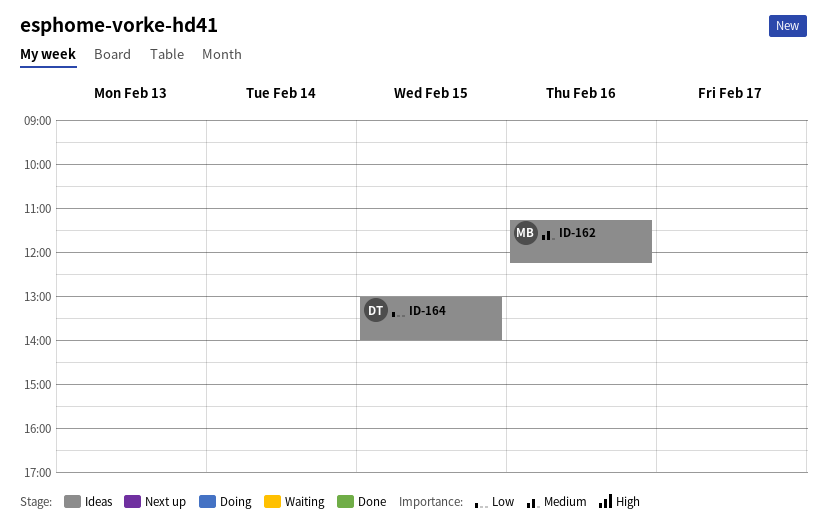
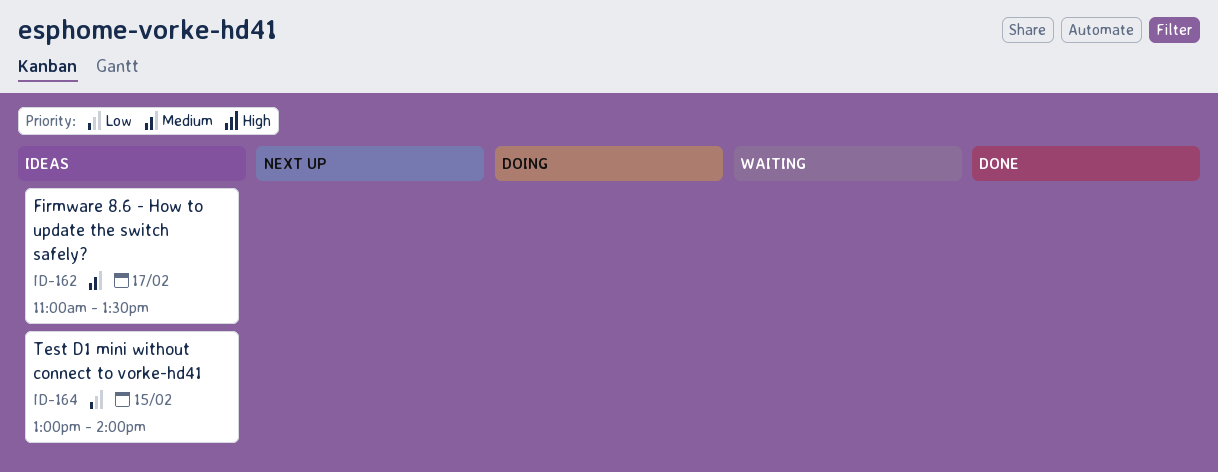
ID-162, day: Feb 16 -> Feb 17
ID-162, begins: 11:15 -> 11:00
ID-162, ends: 12:15 -> 13:30

